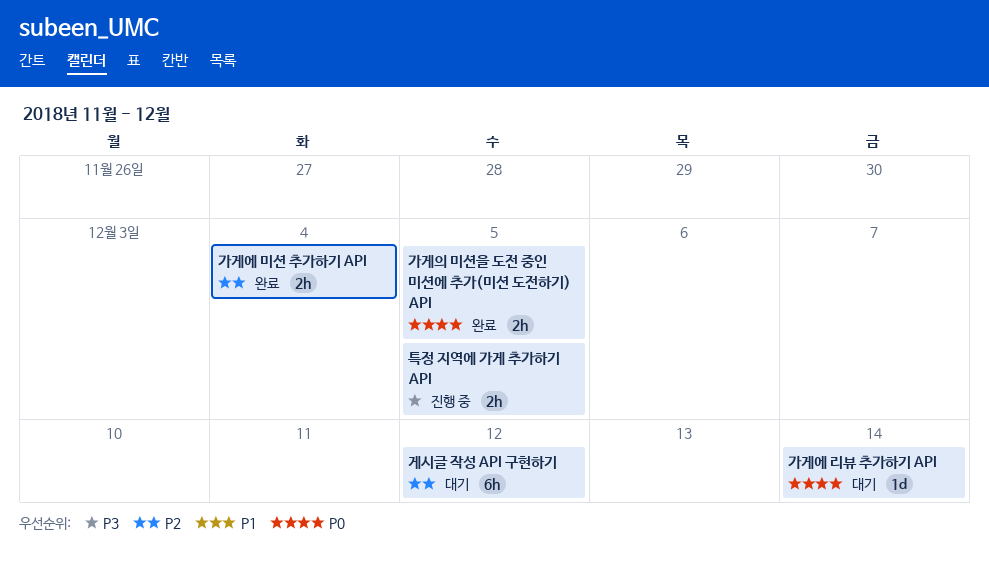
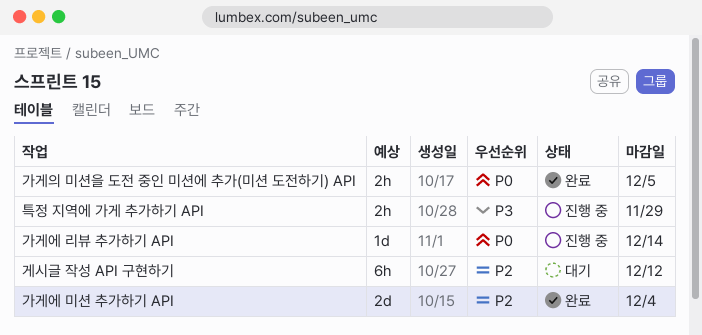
가게에 리뷰 추가하기 API, status: 대기 -> 진행 중
가게에 미션 추가하기 API, estimate: 2h -> 2d
특정 지역에 가게 추가하기 API, due: Dec 5 -> Nov 29

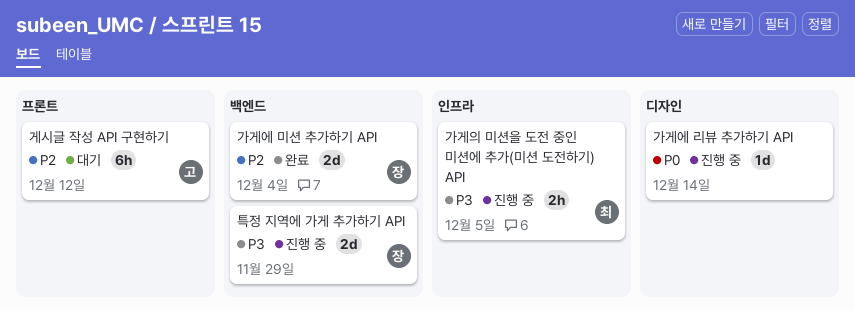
가게의 미션을 도전 중인 미션에 추가(미션 도전하기) API, status: 완료 -> 진행 중
가게의 미션을 도전 중인 미션에 추가(미션 도전하기) API, priority: P0 -> P3
특정 지역에 가게 추가하기 API, estimate: 2h -> 2d

